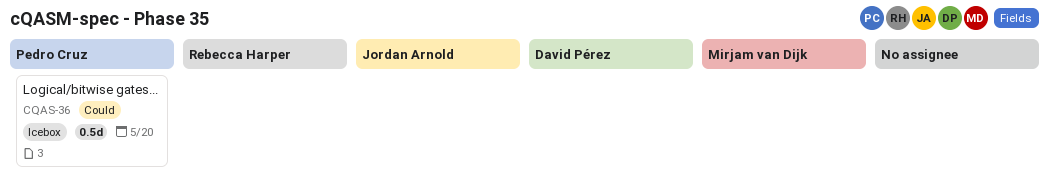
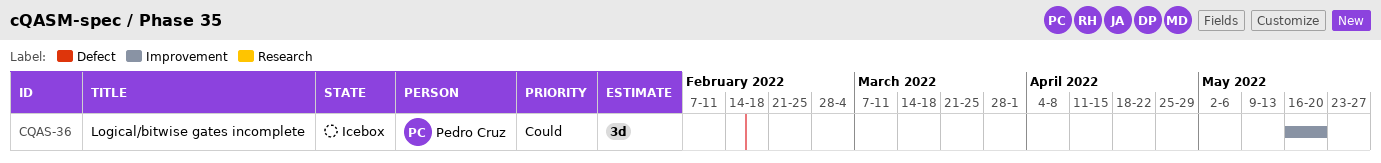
CQAS-36, estimate: 0.5d -> 3d

